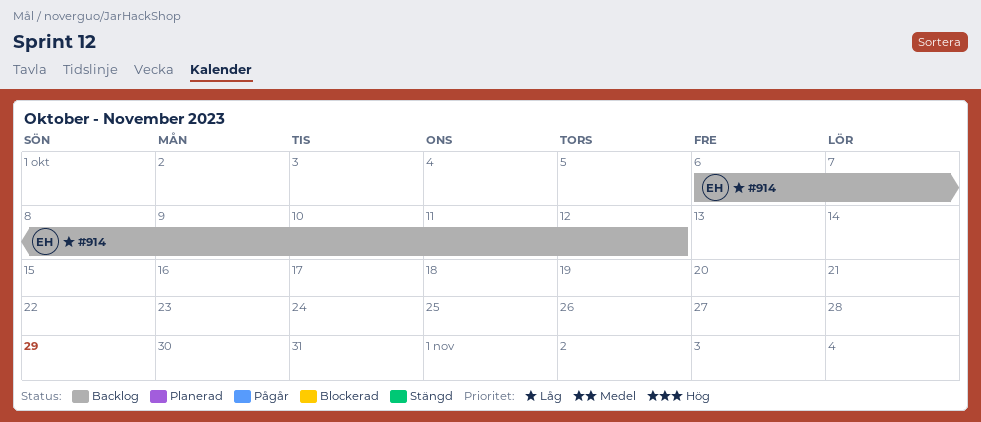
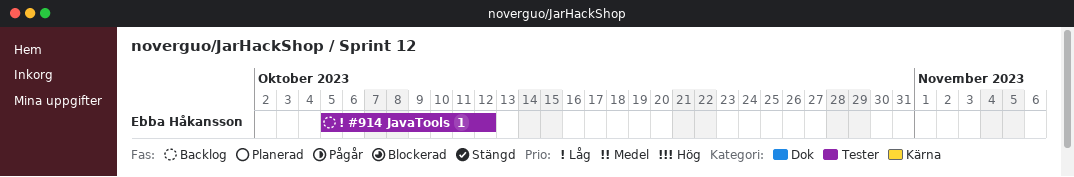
#914, start: Oct 6 -> Oct 5

